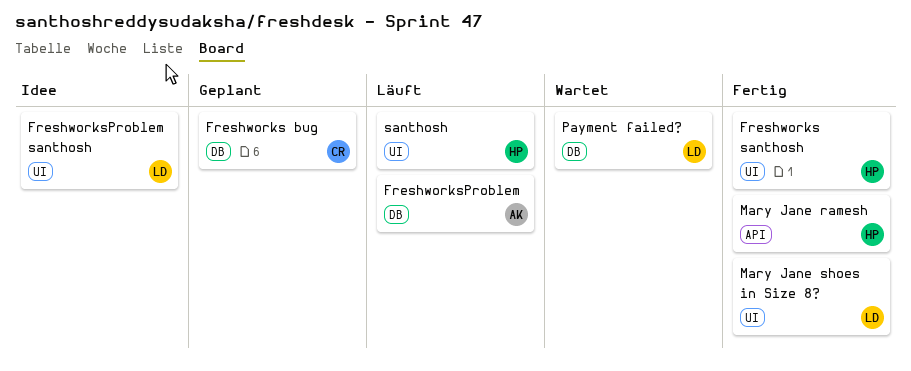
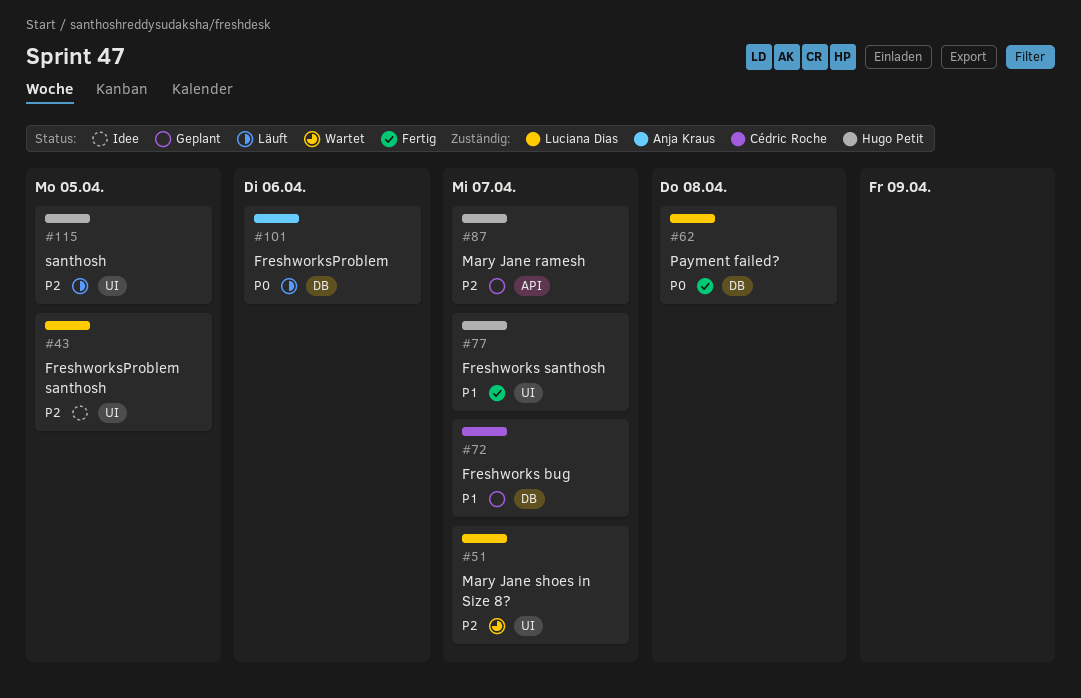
Mary Jane ramesh, status: Fertig -> Geplant
Mary Jane shoes in Size 8?, status: Fertig -> Wartet
Payment failed?, status: Wartet -> Fertig

